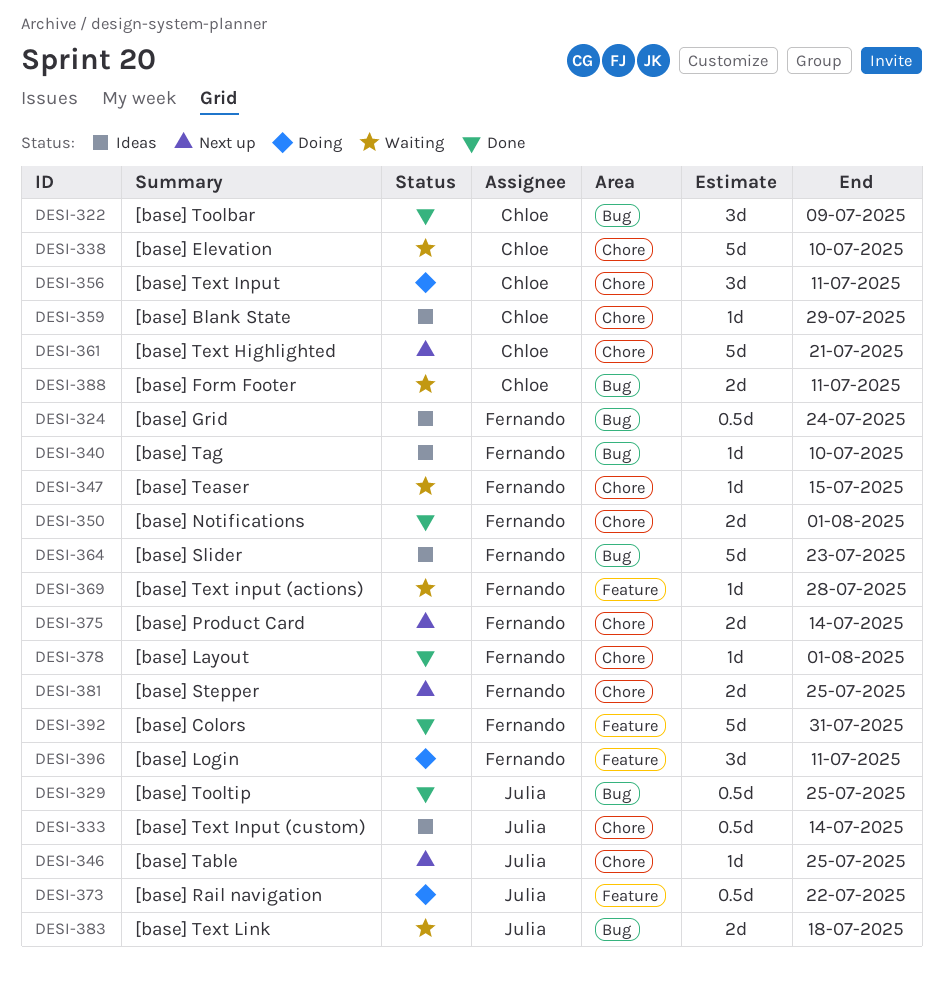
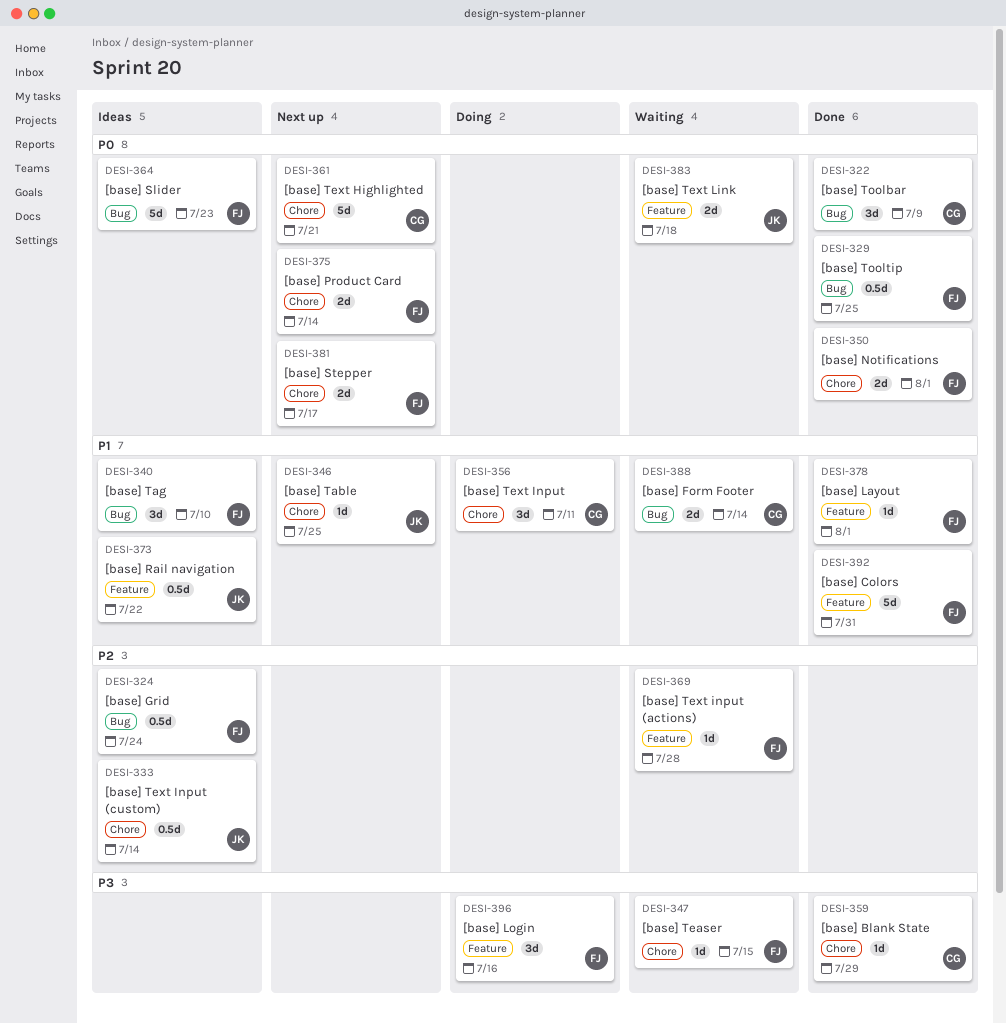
DESI-329, owner: Julia -> Fernando
DESI-338: present -> none
DESI-340, estimate: 1d -> 3d
DESI-359, status: Ideas -> Done
DESI-373, status: Doing -> Ideas
DESI-378, label: Chore -> Feature
DESI-381, due: Jul 25 -> Jul 17
DESI-383, label: Bug -> Feature
DESI-388, due: Jul 11 -> Jul 14
DESI-396, due: Jul 11 -> Jul 16

